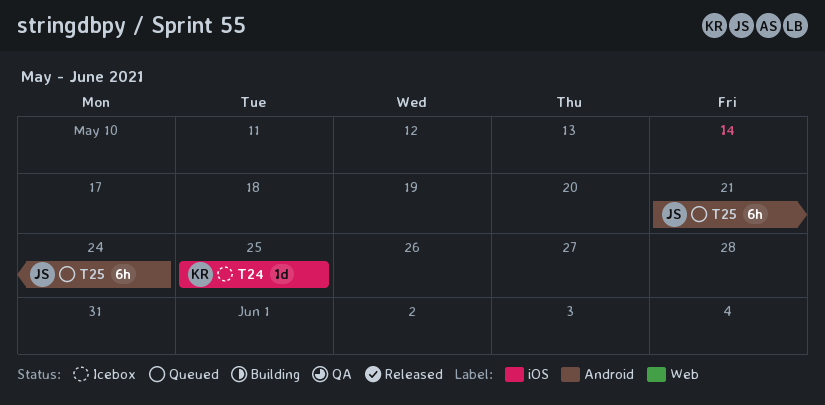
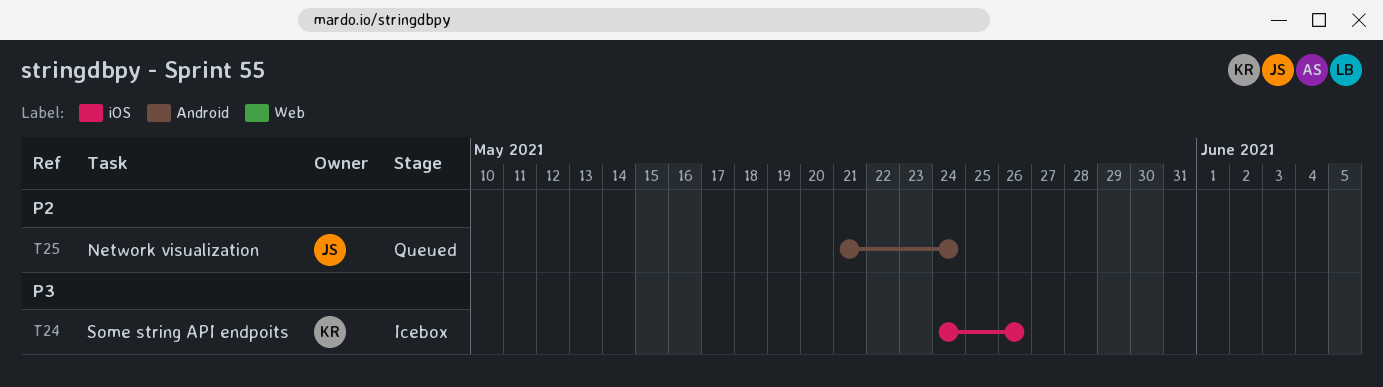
T24, start: May 25 -> May 24
T24, due: May 25 -> May 26

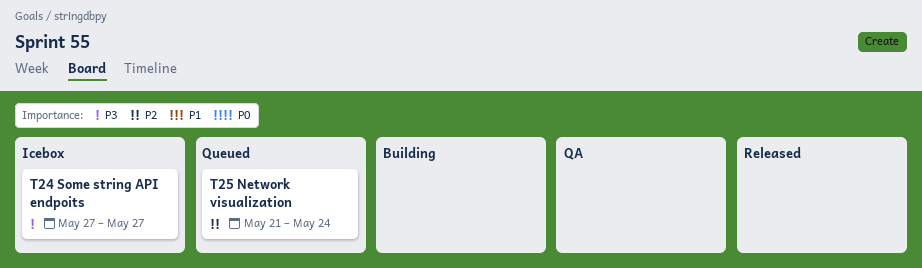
T24, start: May 24 -> May 27
T24, due: May 26 -> May 27

